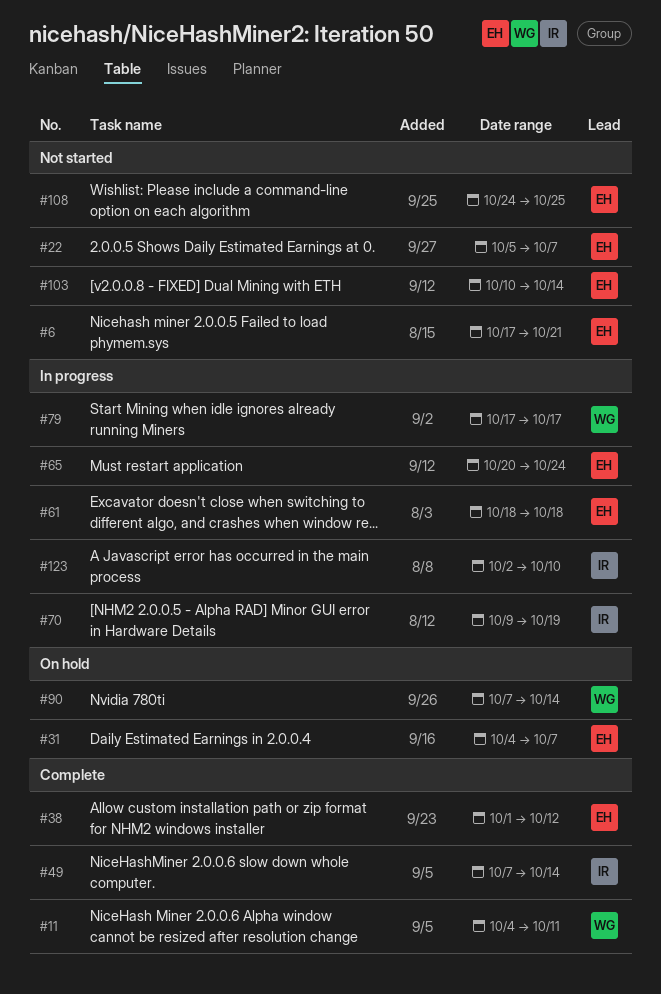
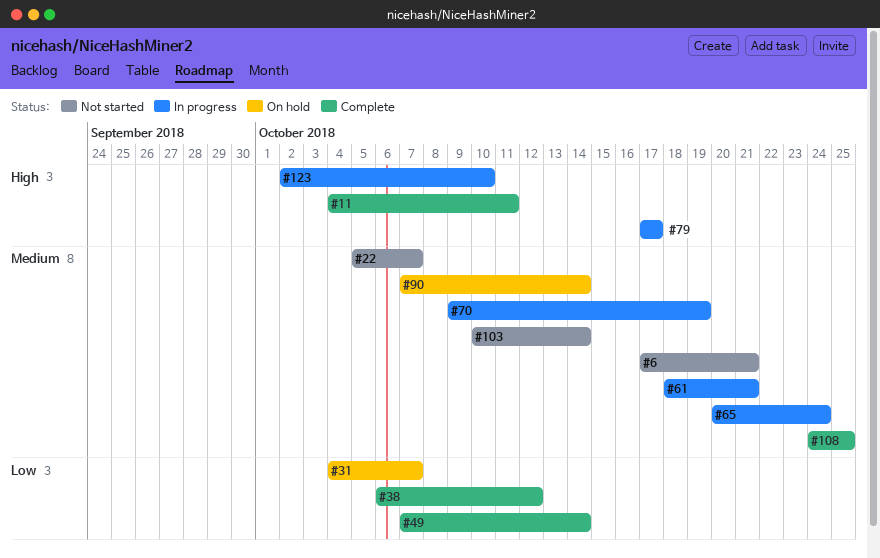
#38, start: Oct 1 -> Oct 6
#61, due: Oct 18 -> Oct 21
#108, status: Not started -> Complete

